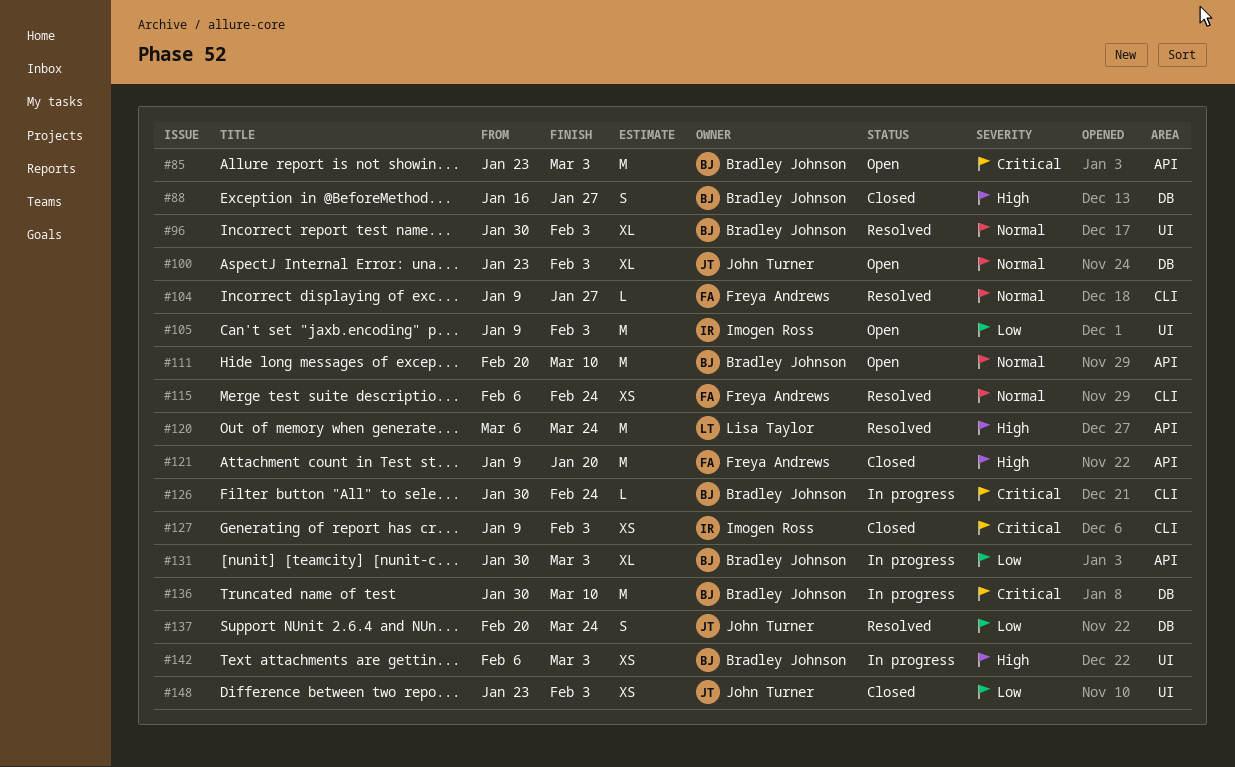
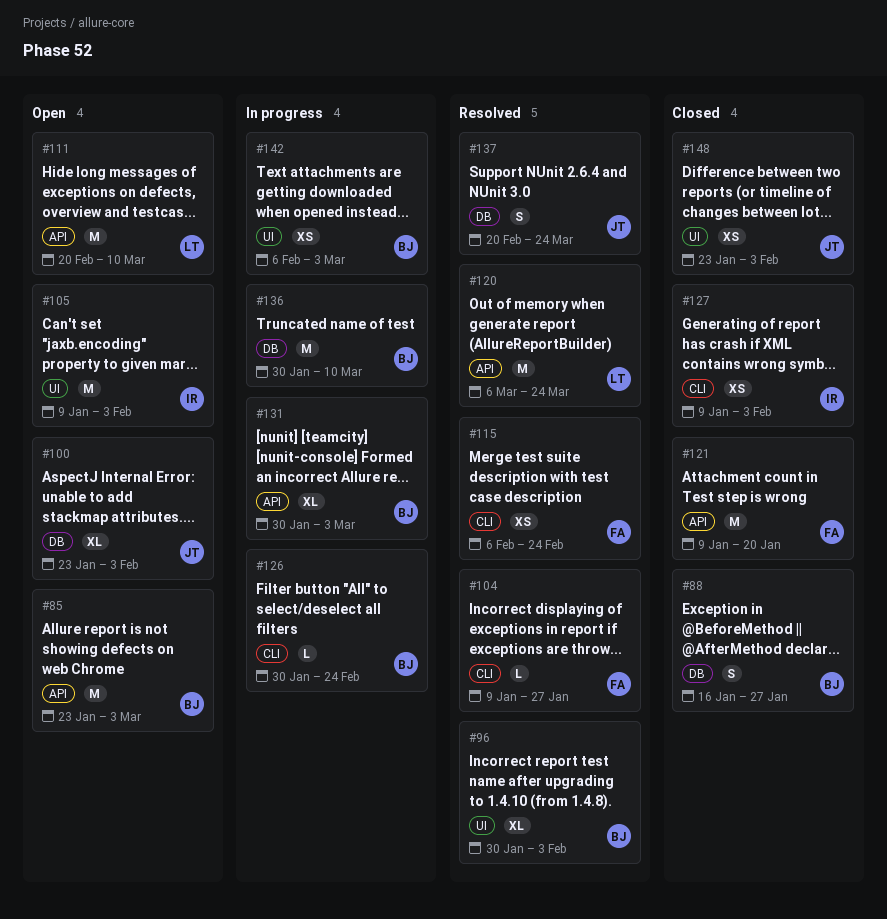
#111, owner: Bradley Johnson -> Lisa Taylor

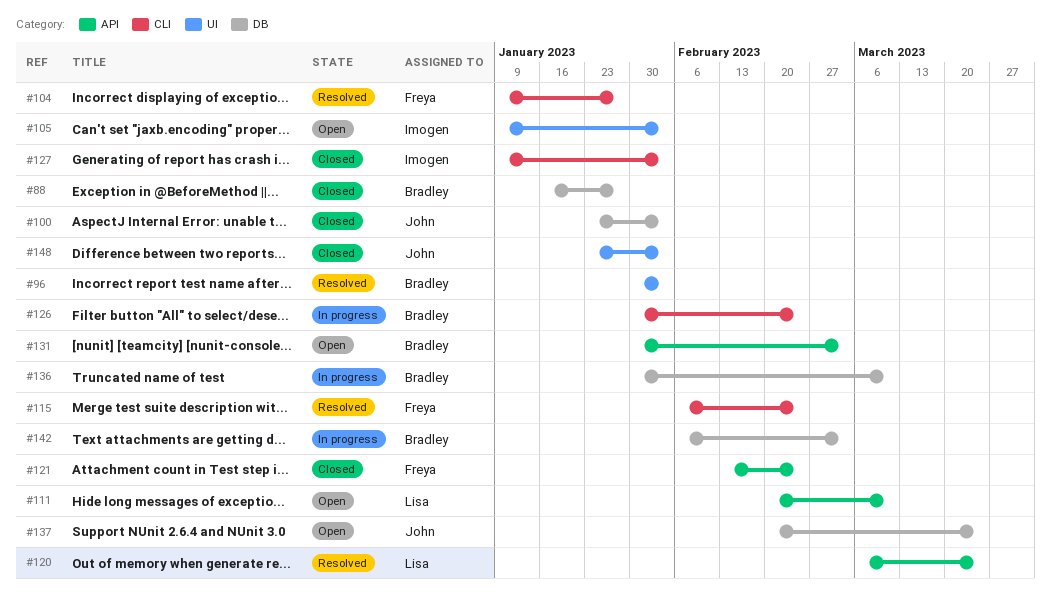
#85: present -> none
#100, status: Open -> Closed
#121, start: Jan 9 -> Feb 13
#121, due: Jan 20 -> Feb 24
#131, status: In progress -> Open
#137, status: Resolved -> Open
#142, label: UI -> DB

